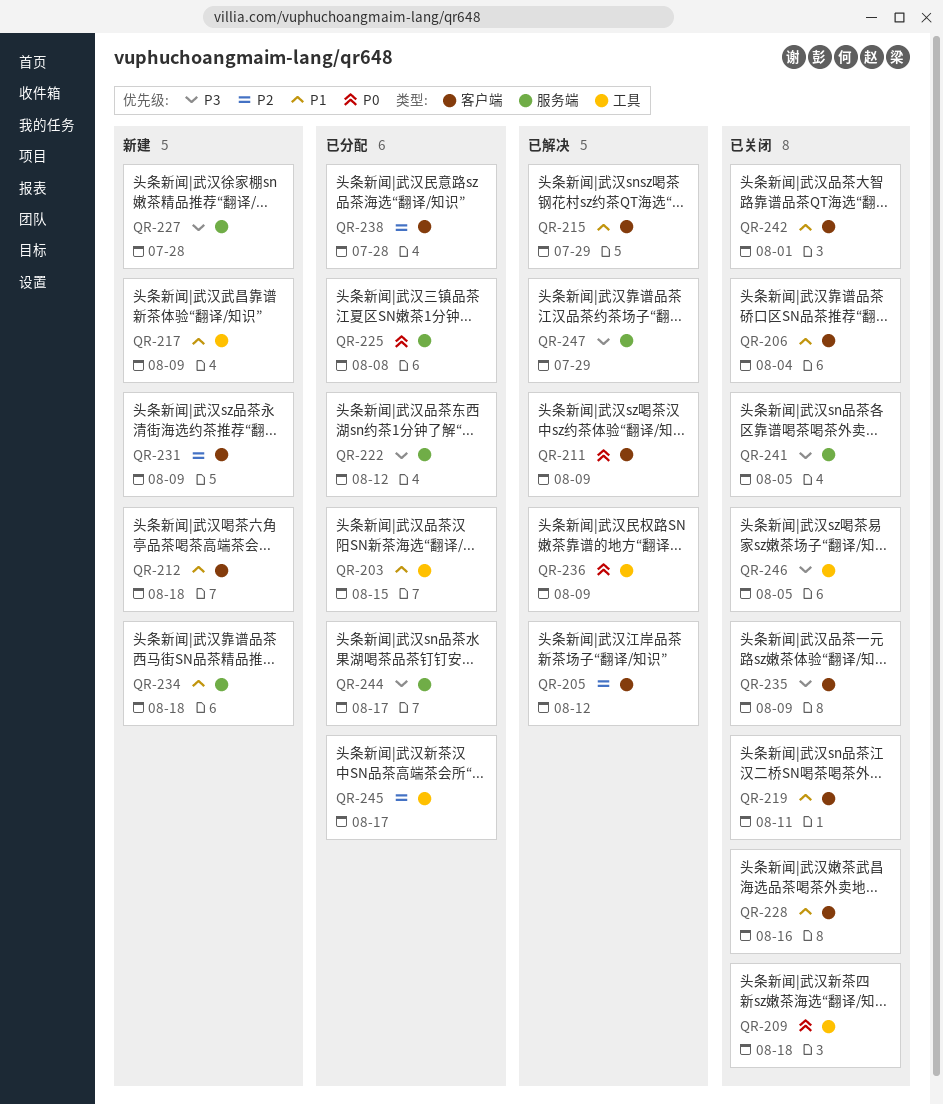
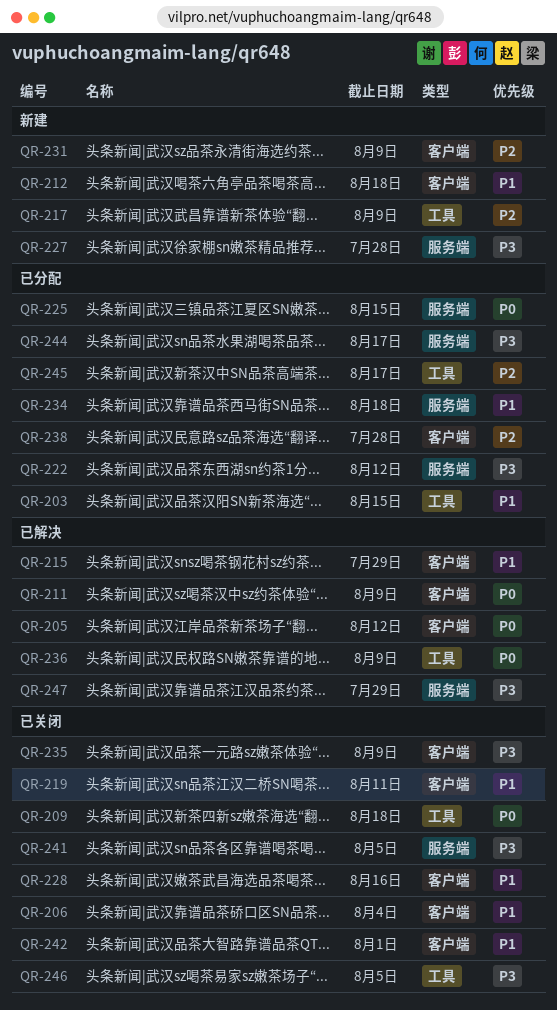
QR-205, priority: P2 -> P0
QR-217, priority: P1 -> P2
QR-225, due: Aug 8 -> Aug 15
QR-234, status: 新建 -> 已分配

